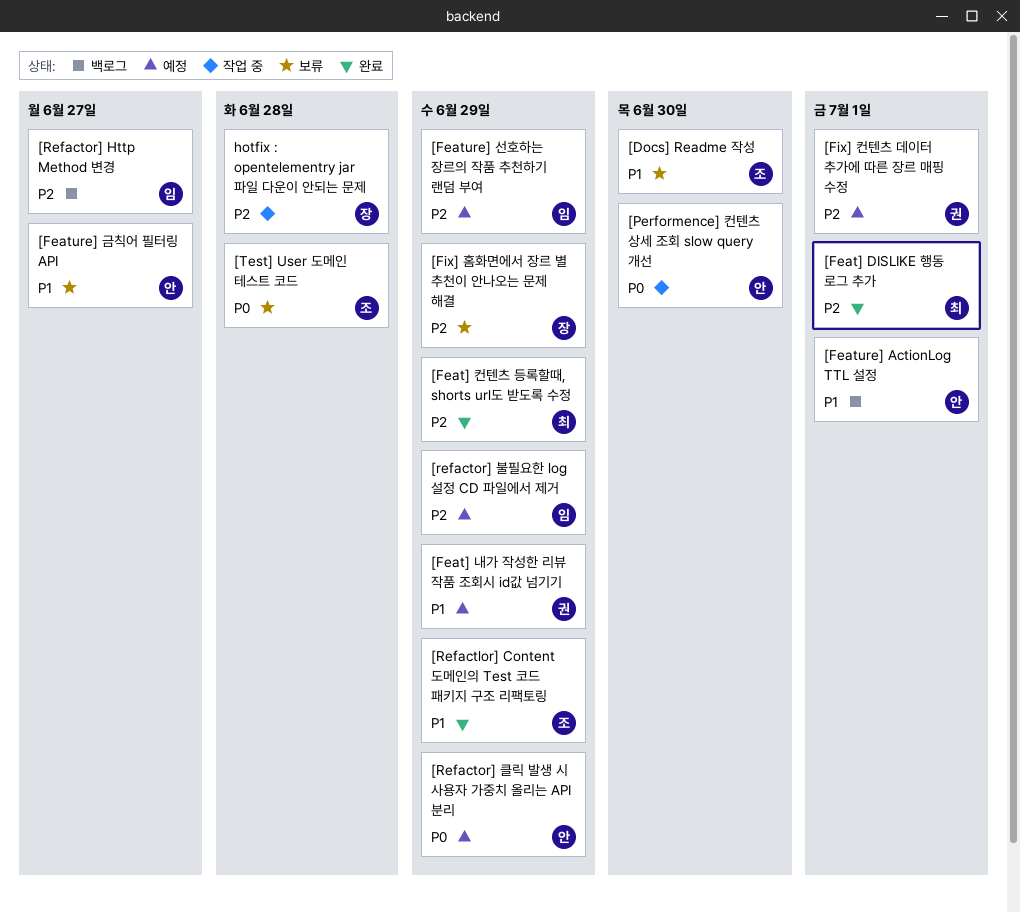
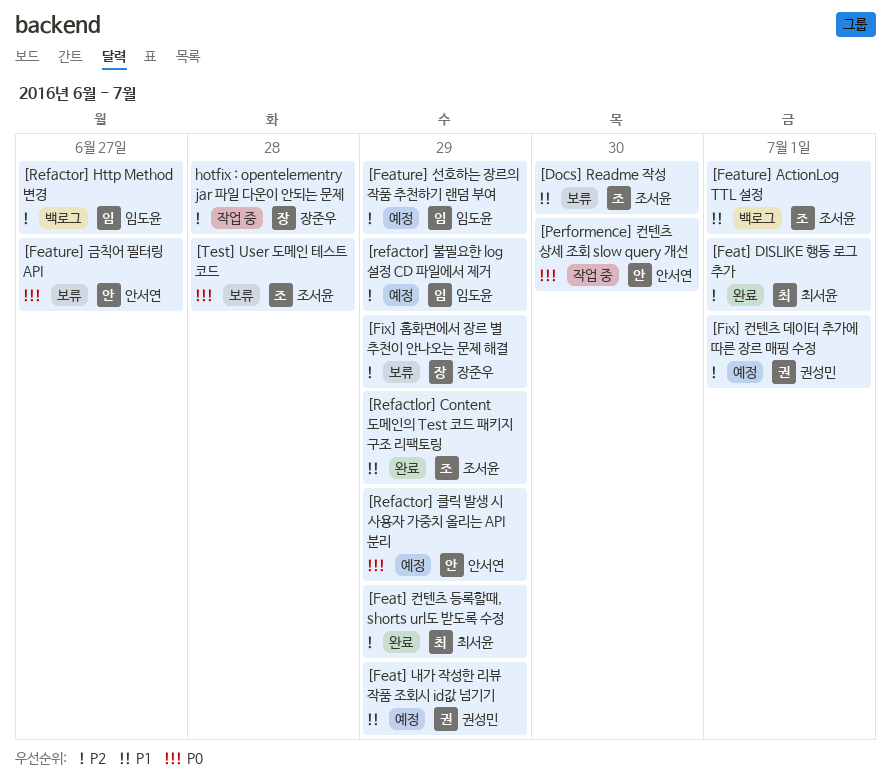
[Feature] ActionLog TTL 설정, owner: 안서연 -> 조서윤
[Feature] 금칙어 필터링 API, priority: P1 -> P0

